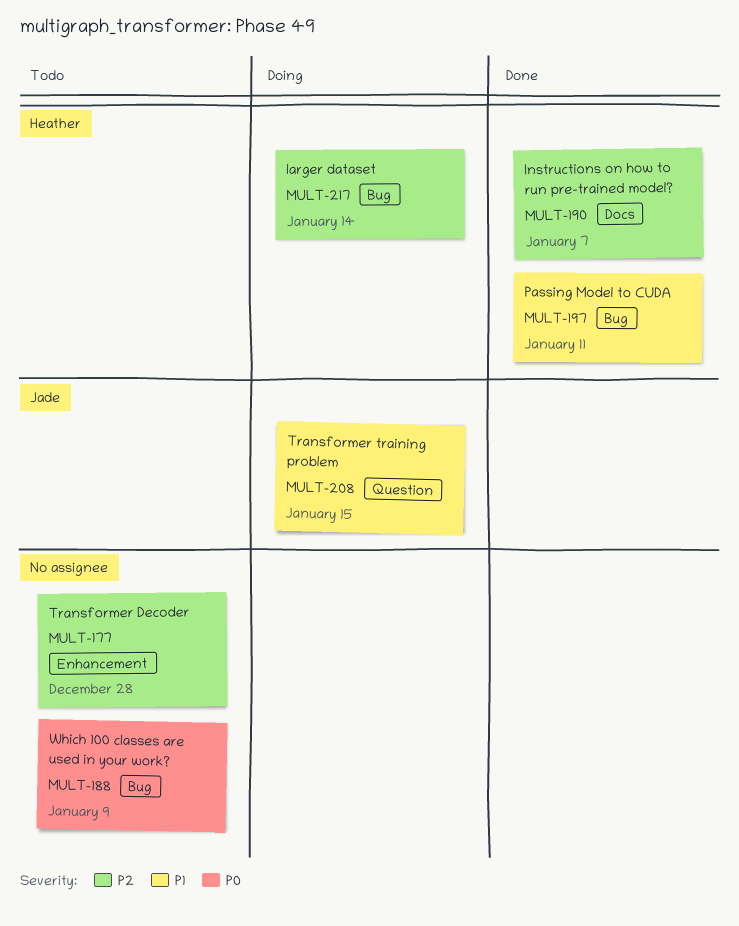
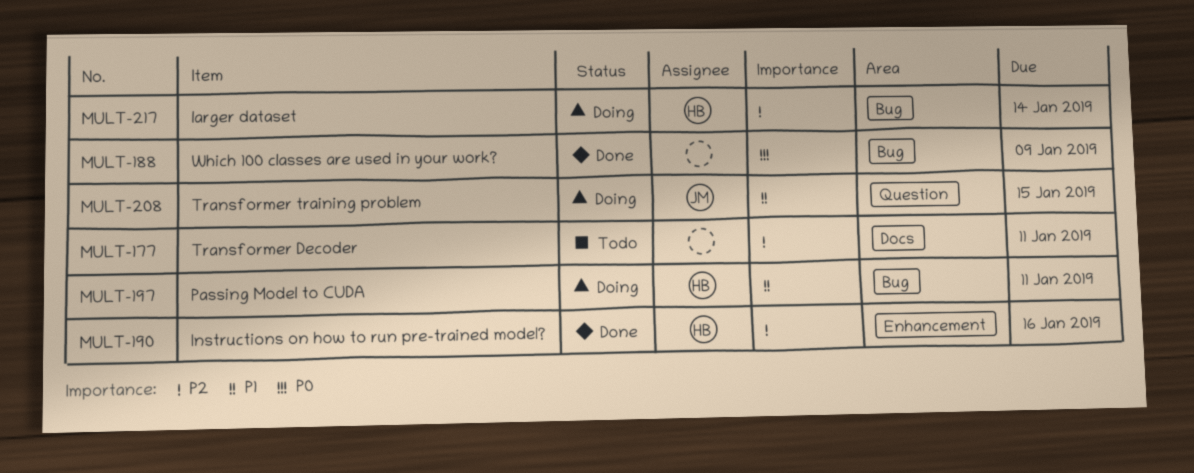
MULT-177, label: Enhancement -> Docs
MULT-177, due: Dec 28 -> Jan 11
MULT-188, status: Todo -> Done
MULT-190, label: Docs -> Enhancement
MULT-190, due: Jan 7 -> Jan 16
MULT-197, status: Done -> Doing

